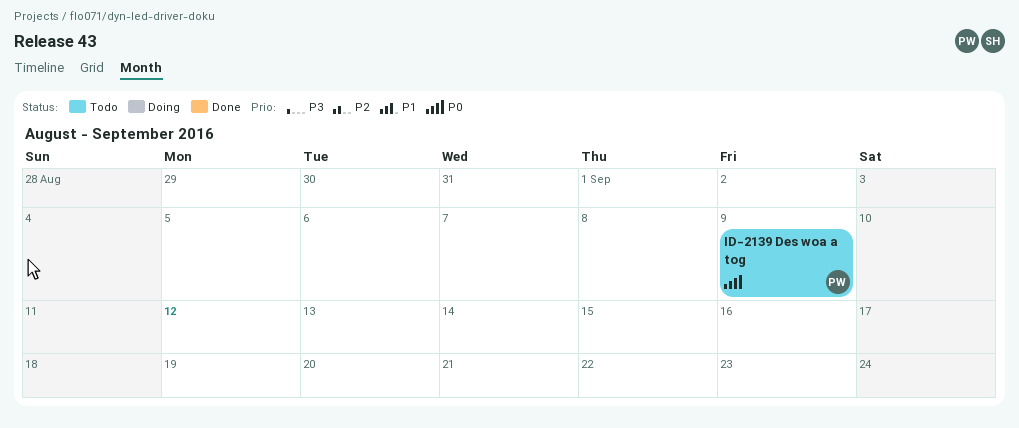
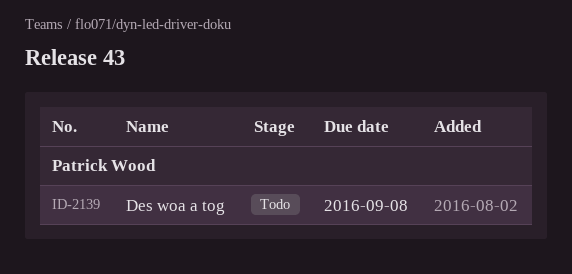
ID-2139, due: Sep 9 -> Sep 8

